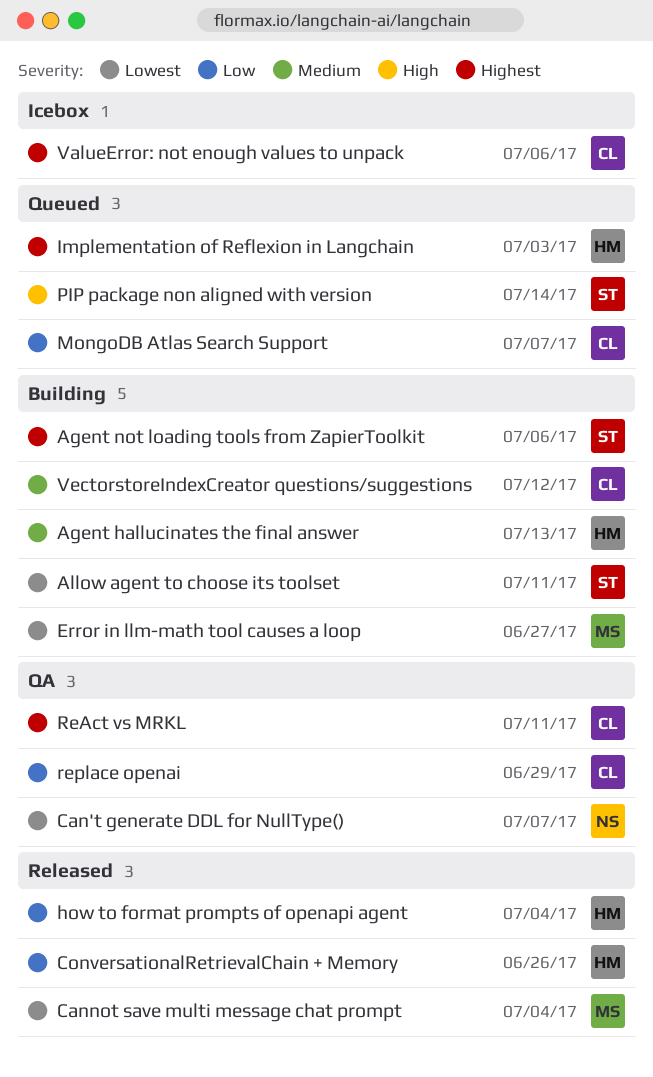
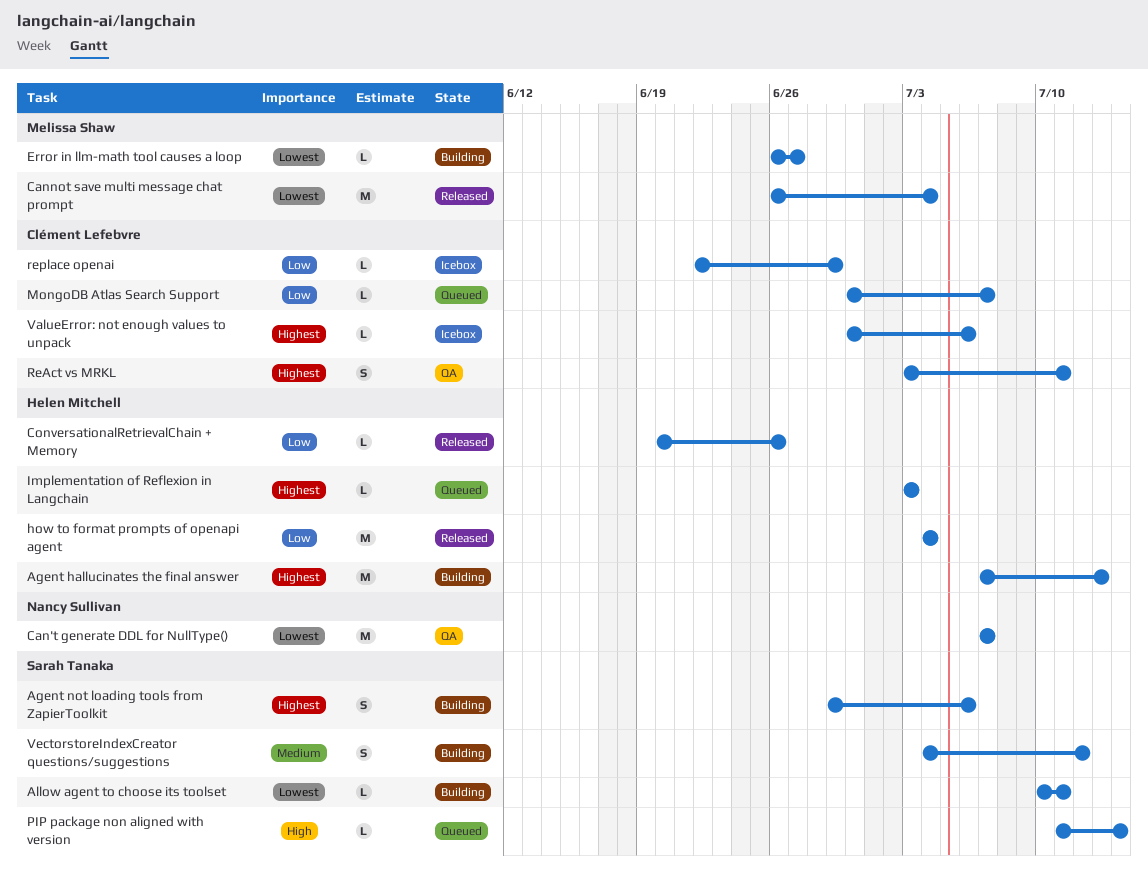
Agent hallucinates the final answer, priority: Medium -> Highest
replace openai, status: QA -> Icebox
VectorstoreIndexCreator questions/suggestions, owner: Clément Lefebvre -> Sarah Tanaka

